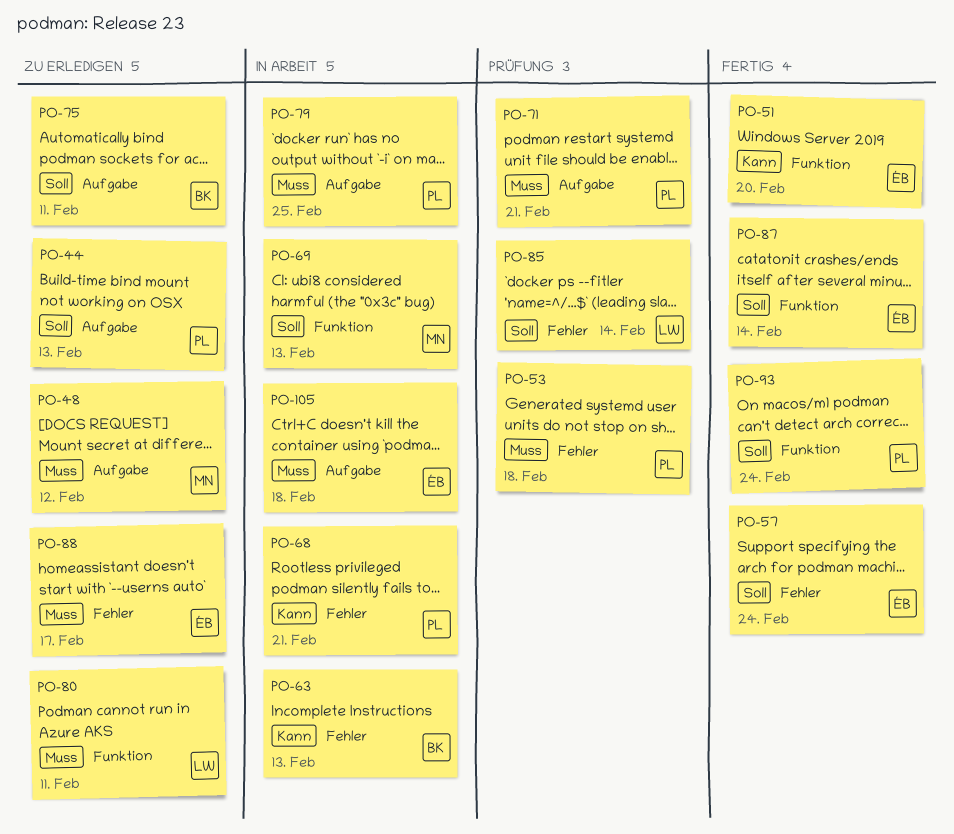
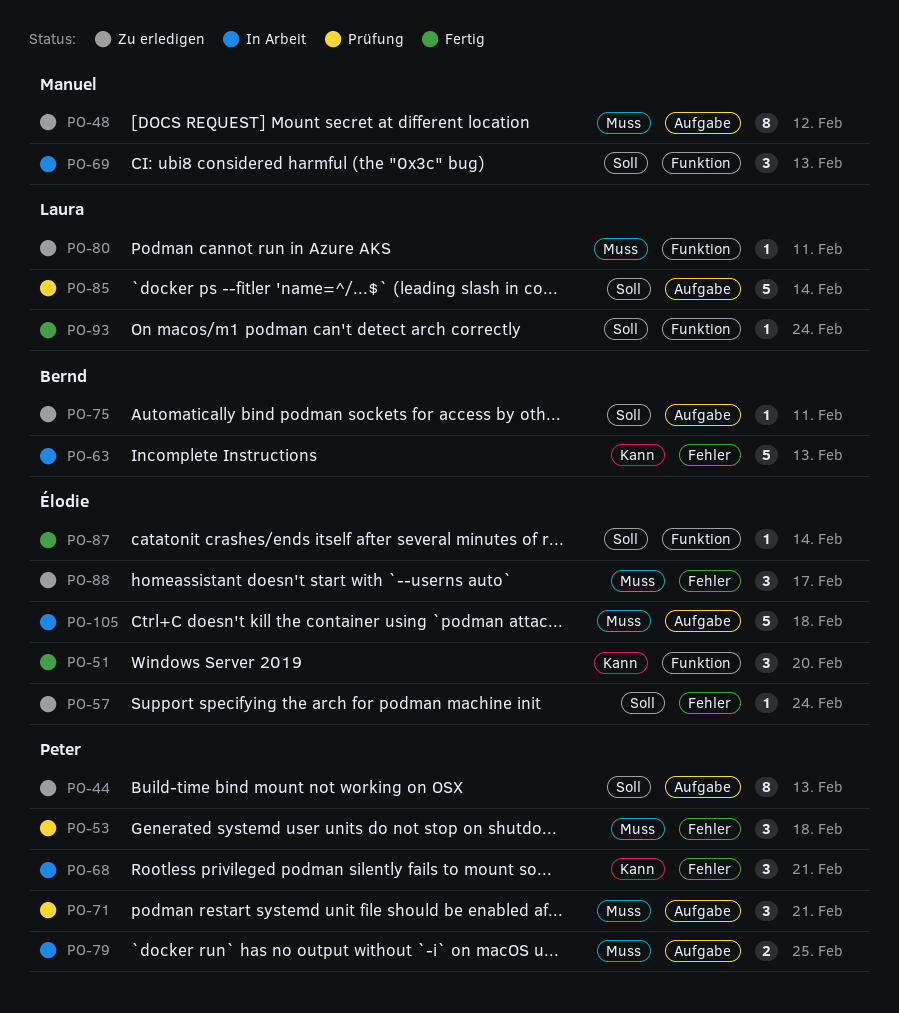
PO-57, status: Fertig -> Zu erledigen
PO-85, label: Fehler -> Aufgabe
PO-93, owner: Peter -> Laura

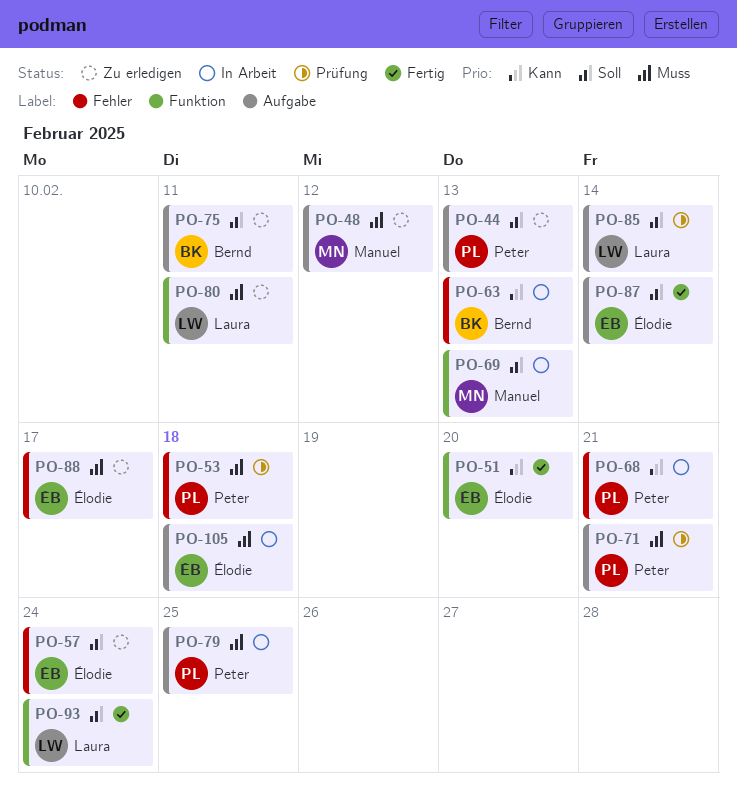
PO-87, label: Funktion -> Aufgabe

